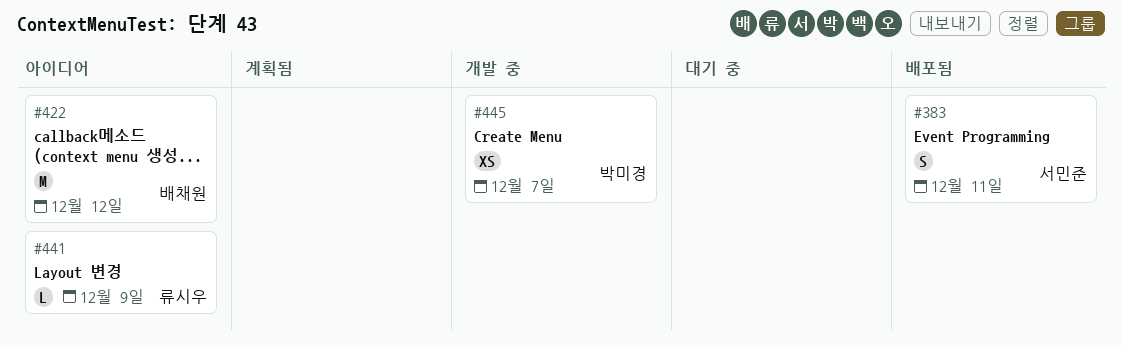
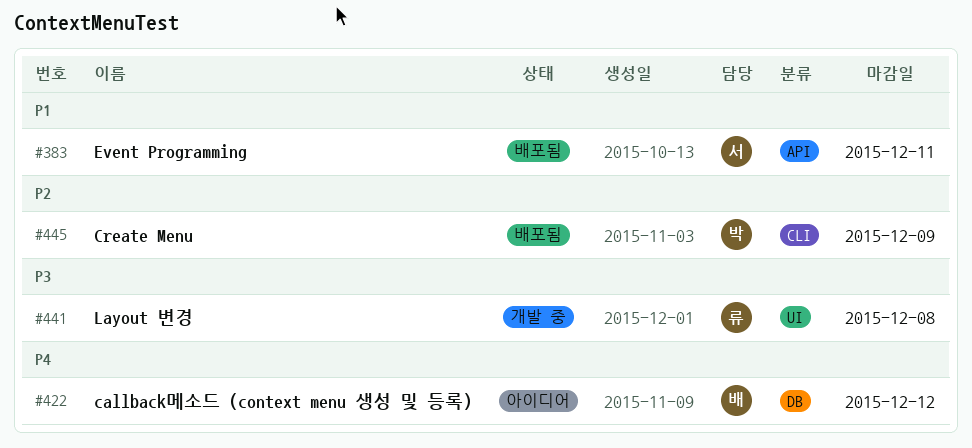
#441, status: 아이디어 -> 개발 중
#441, due: Dec 9 -> Dec 8
#445, status: 개발 중 -> 배포됨
#445, due: Dec 7 -> Dec 9

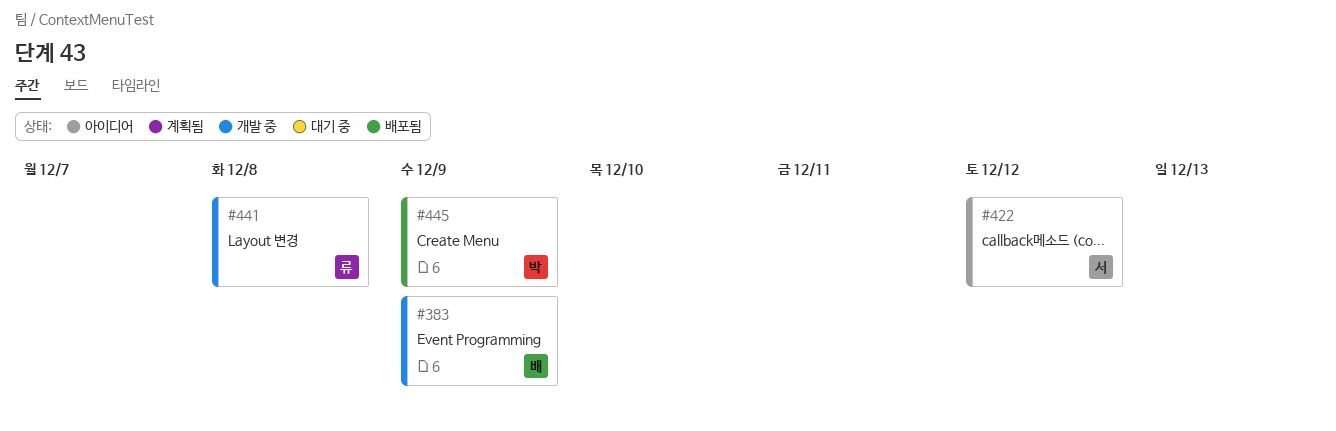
#383, status: 배포됨 -> 개발 중
#383, owner: 서 -> 배
#383, due: Dec 11 -> Dec 9
#422, owner: 배 -> 서

